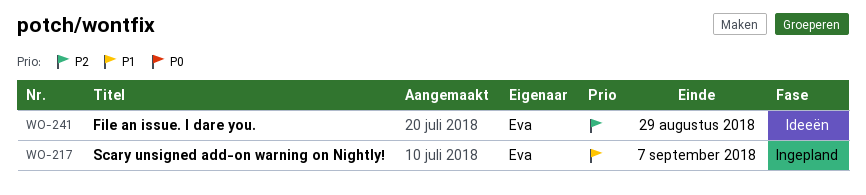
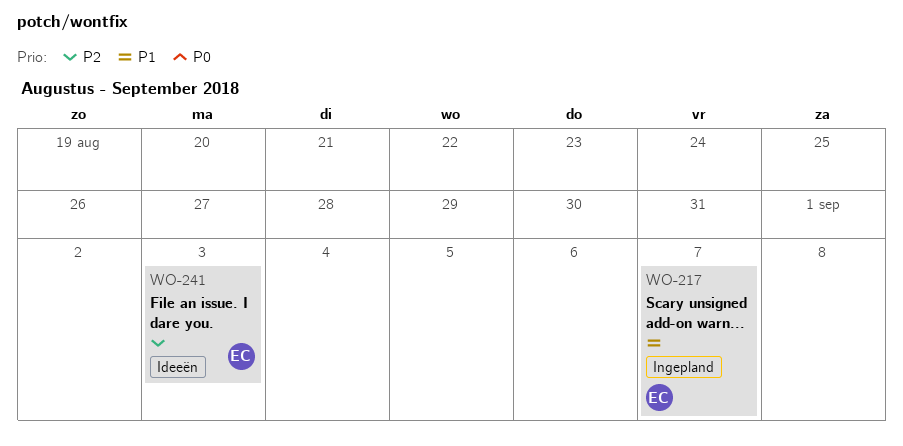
WO-241, due: Aug 29 -> Sep 3

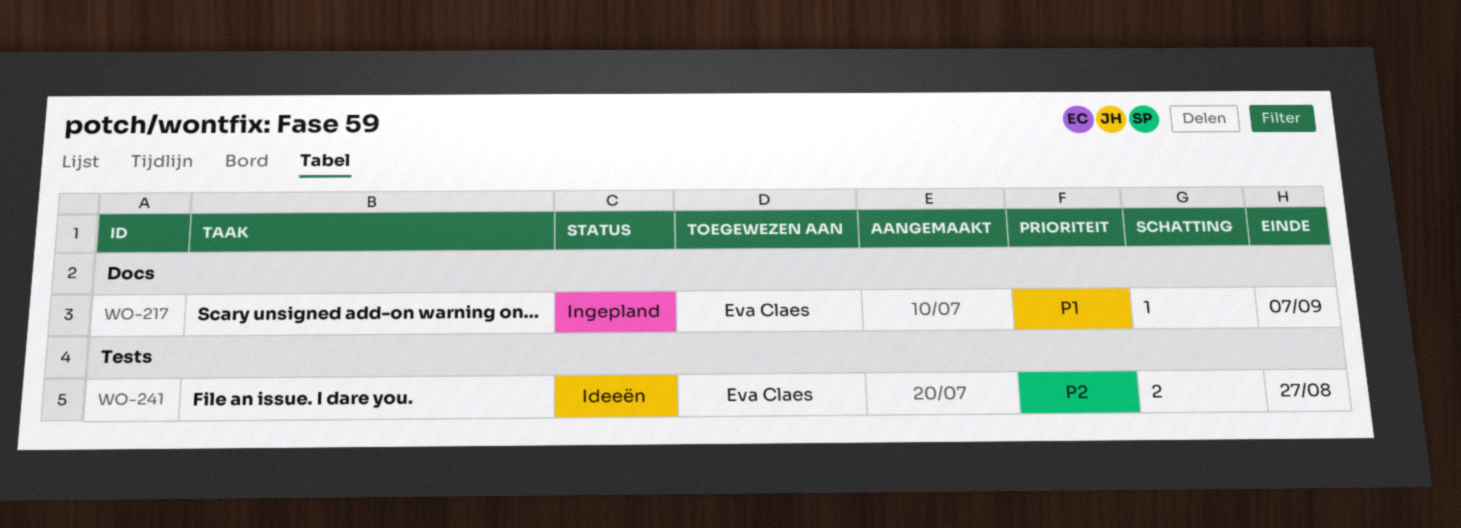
WO-241, due: Sep 3 -> Aug 27

